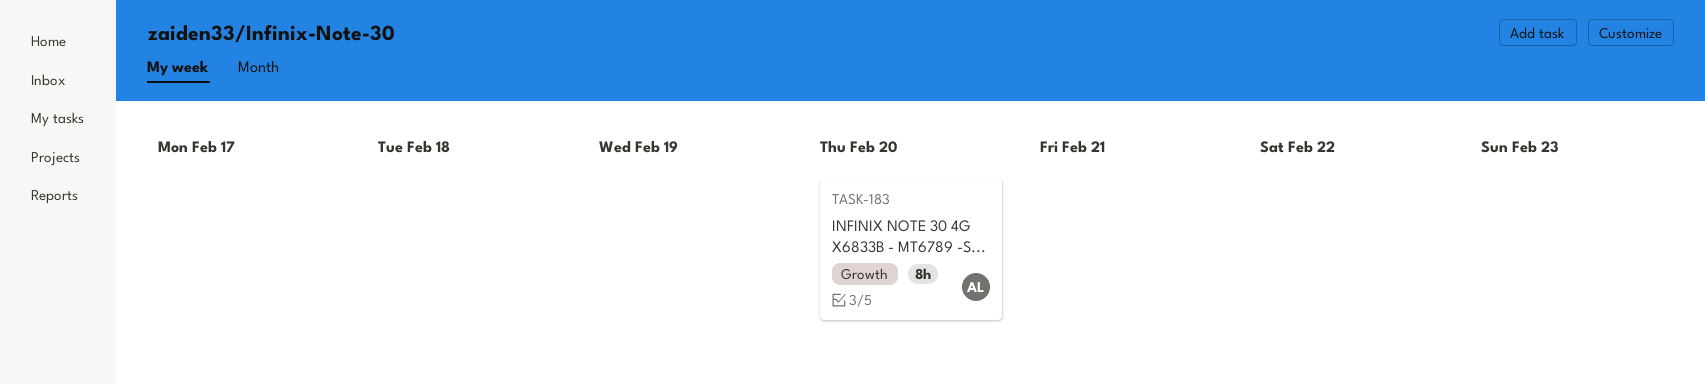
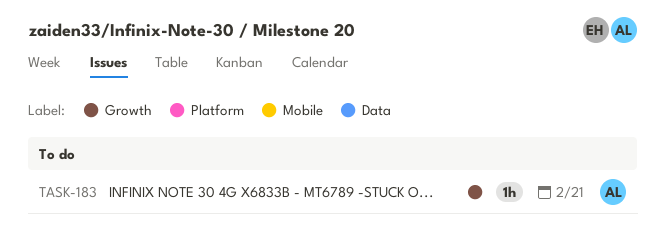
TASK-183, estimate: 8h -> 1h
TASK-183, due: Feb 20 -> Feb 21

